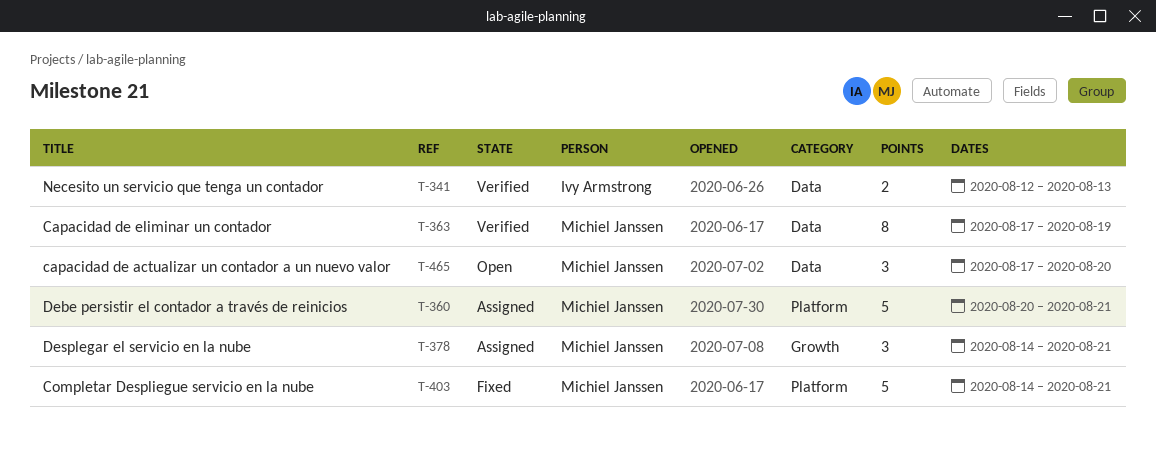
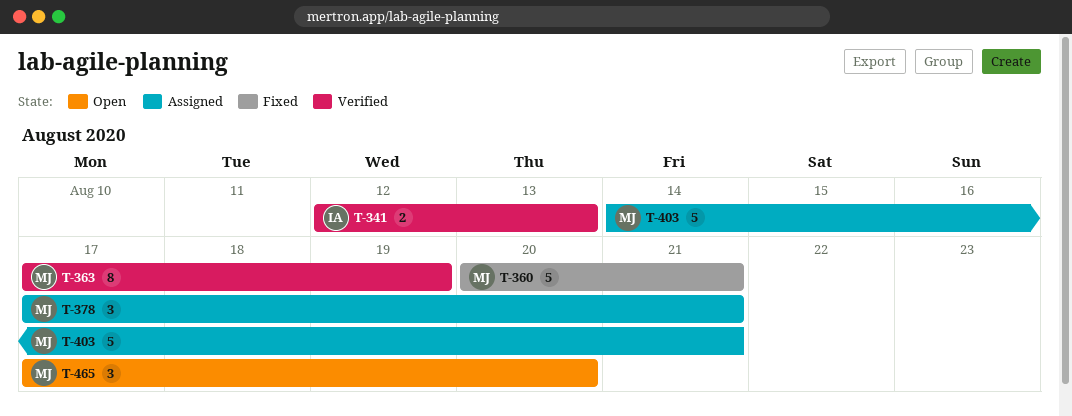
T-360, status: Assigned -> Fixed
T-378, start: Aug 14 -> Aug 17
T-403, status: Fixed -> Assigned

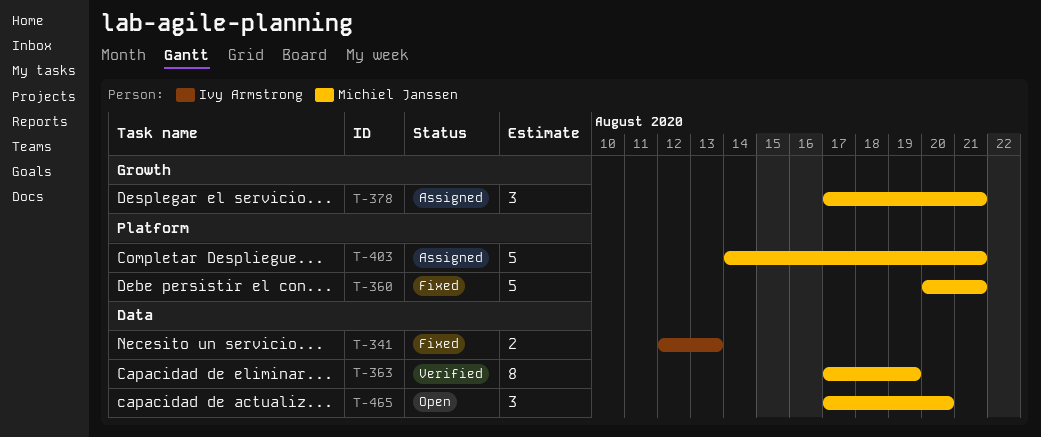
T-341, status: Verified -> Fixed

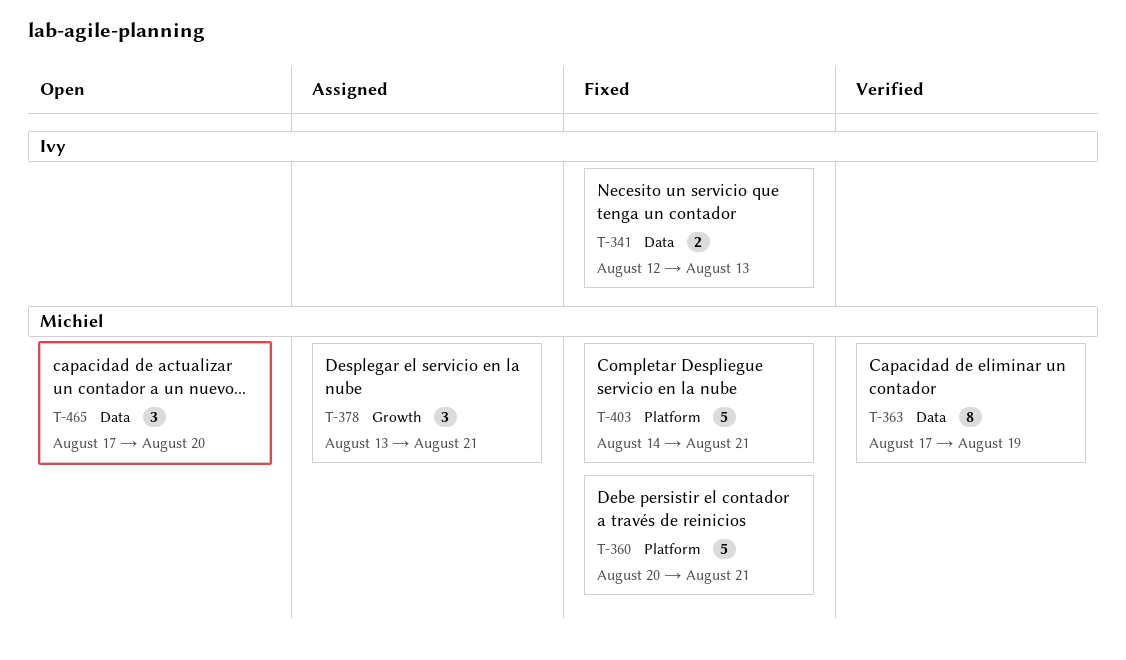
T-378, start: Aug 17 -> Aug 13
T-403, status: Assigned -> Fixed

